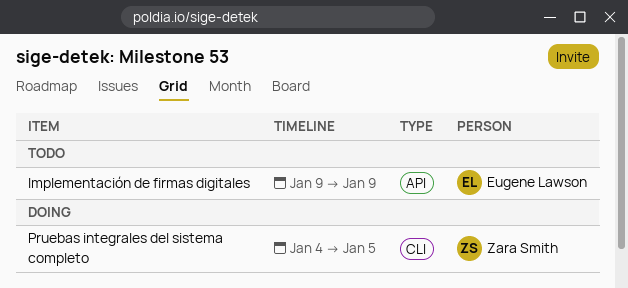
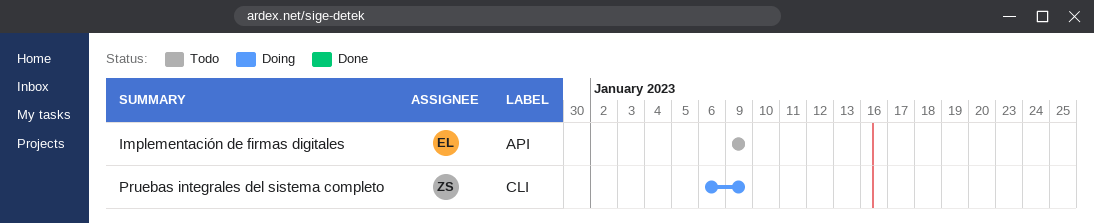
Pruebas integrales del sistema completo, start: Jan 4 -> Jan 6
Pruebas integrales del sistema completo, due: Jan 5 -> Jan 9

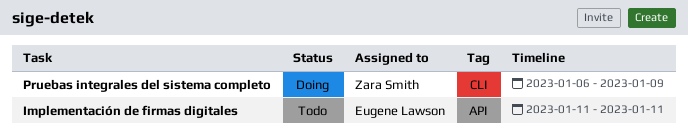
Implementación de firmas digitales, start: Jan 9 -> Jan 11
Implementación de firmas digitales, due: Jan 9 -> Jan 11

